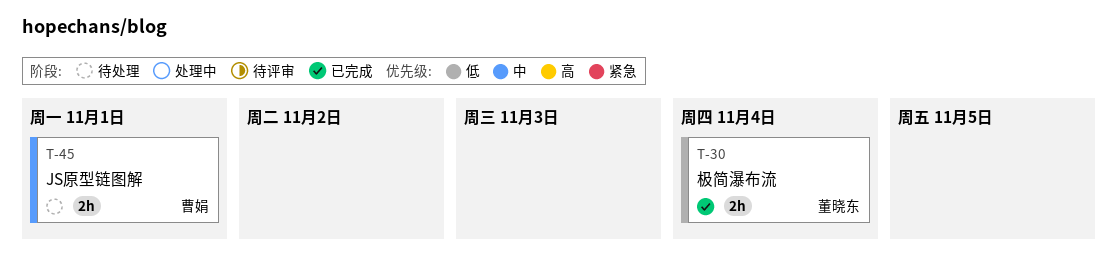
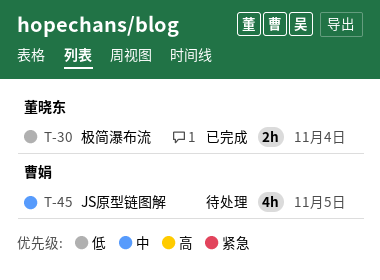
T-45, estimate: 2h -> 4h
T-45, due: Nov 1 -> Nov 5

